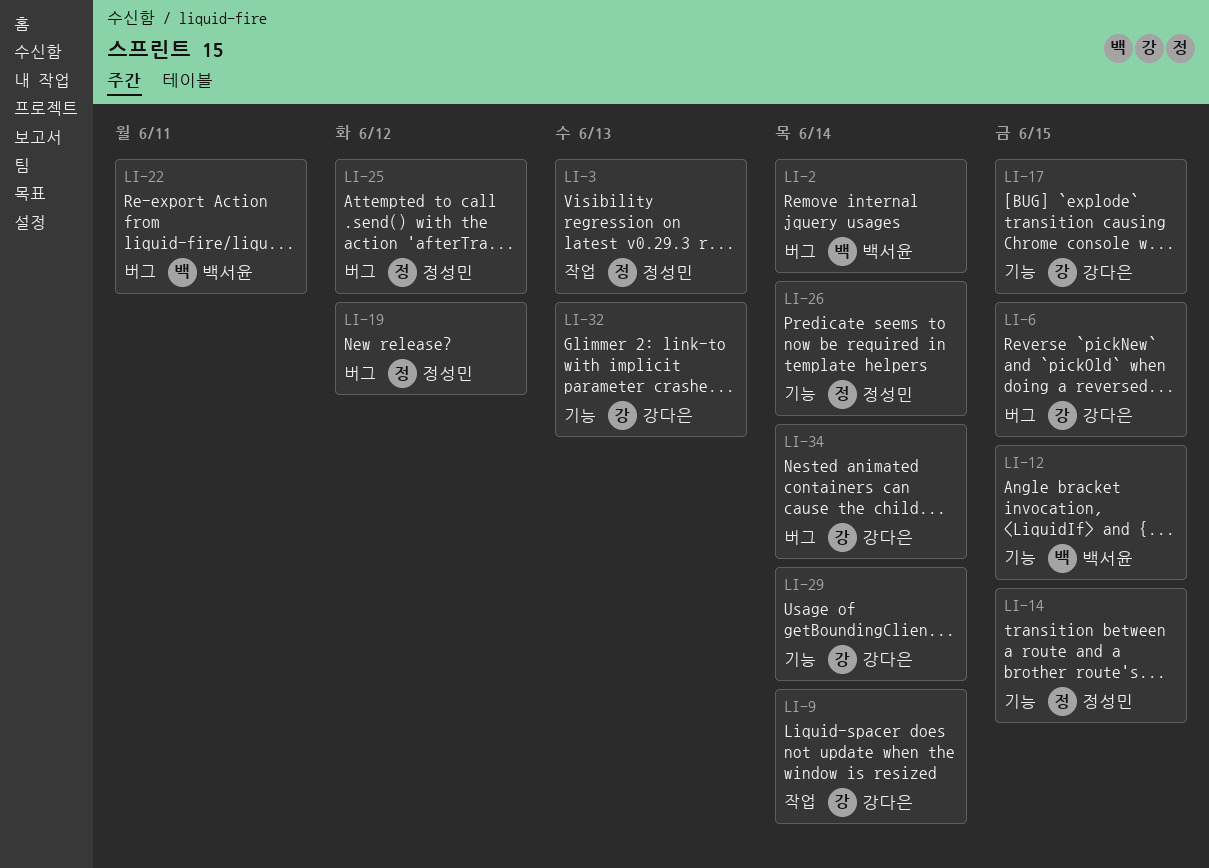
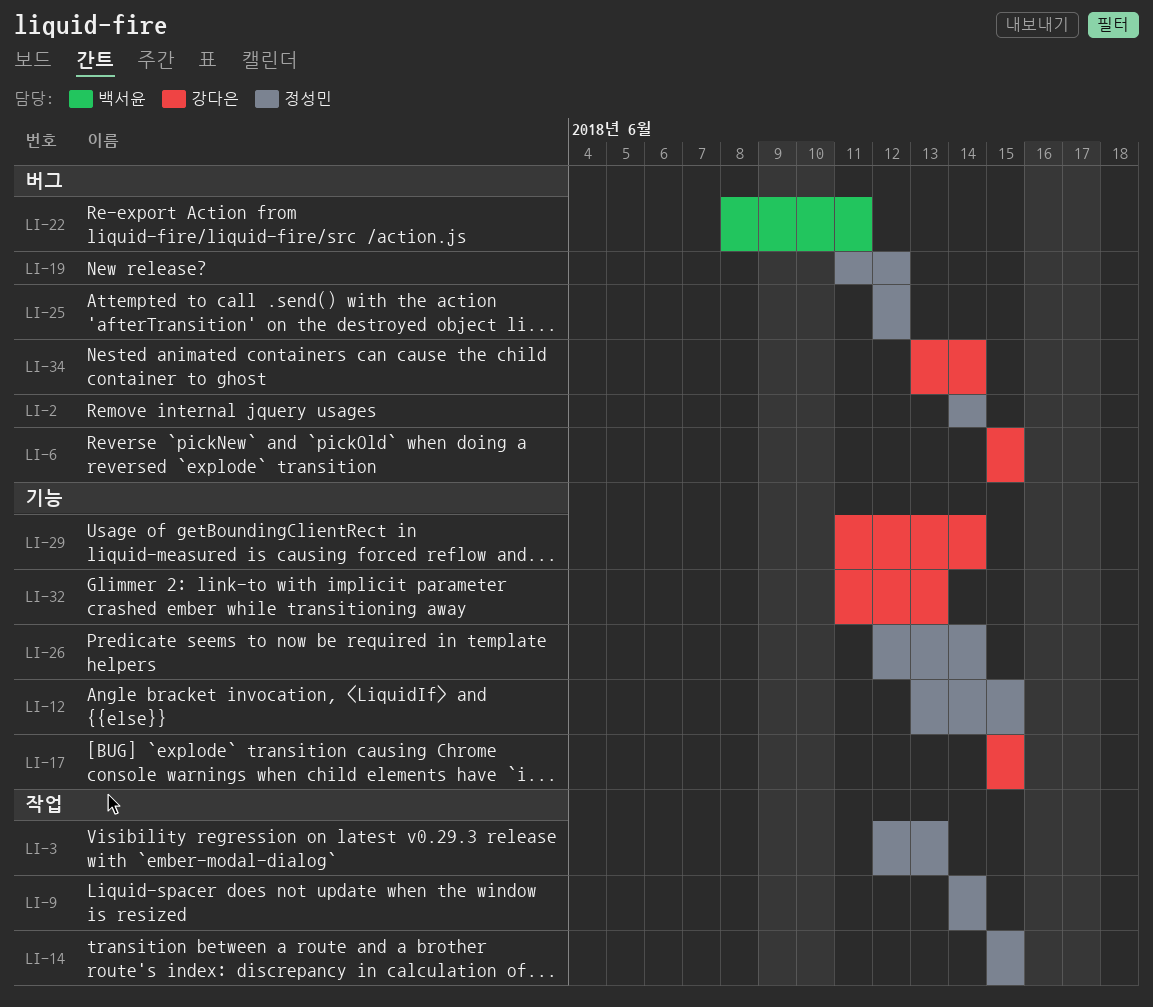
LI-2, owner: 백서윤 -> 정성민
LI-9, owner: 강다은 -> 정성민
LI-12, owner: 백서윤 -> 정성민
LI-14, label: 기능 -> 작업

